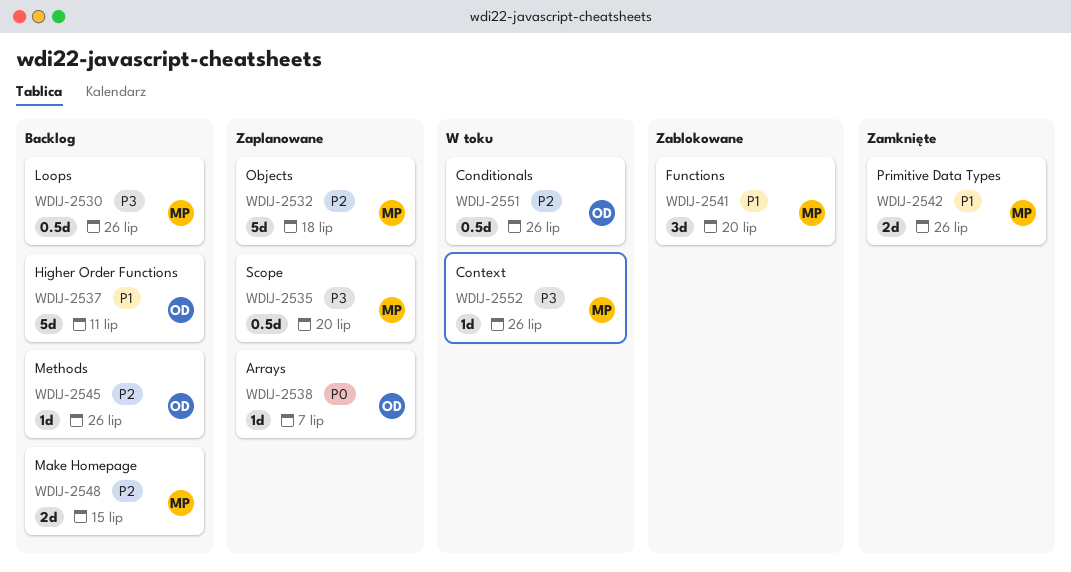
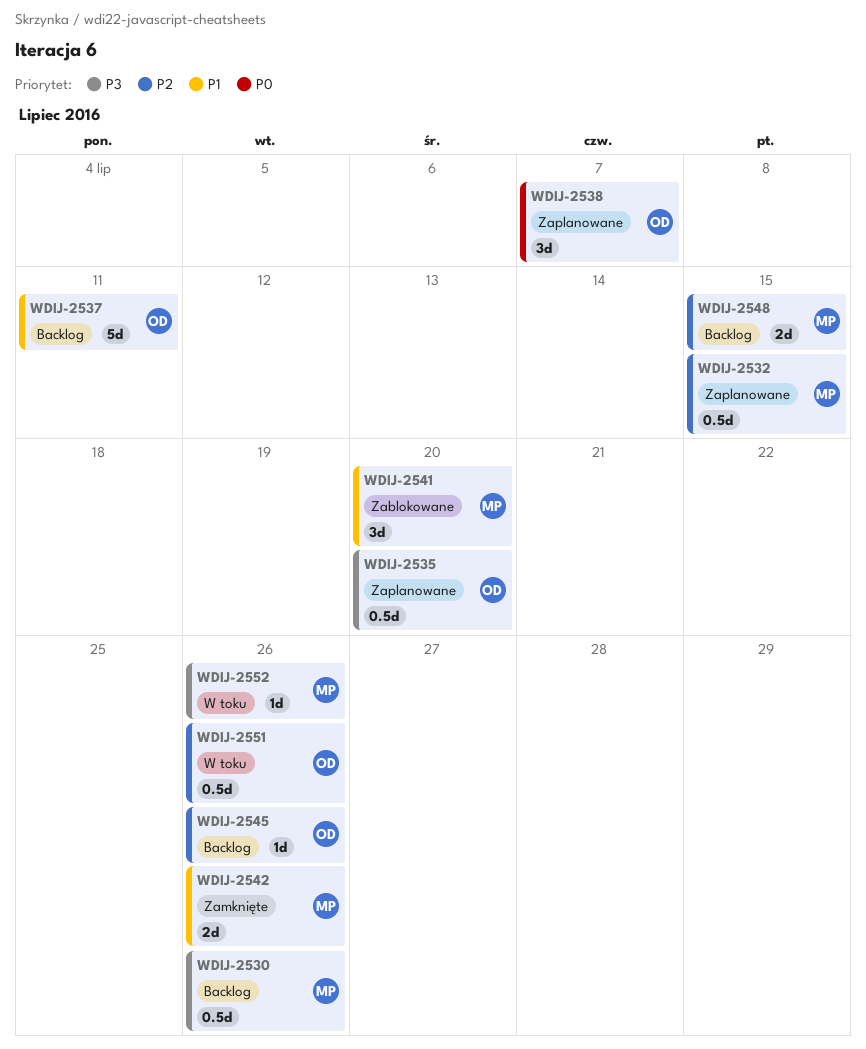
WDIJ-2532, estimate: 5d -> 0.5d
WDIJ-2532, due: Jul 18 -> Jul 15
WDIJ-2535, owner: MP -> OD
WDIJ-2538, estimate: 1d -> 3d

